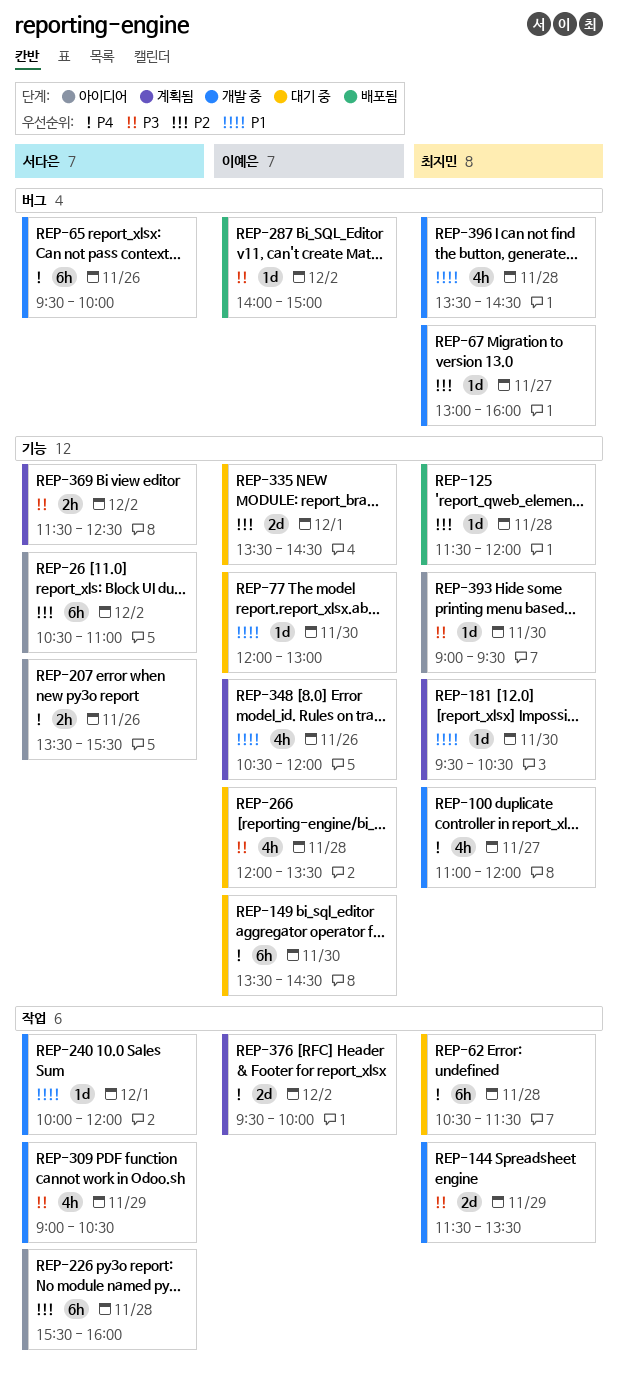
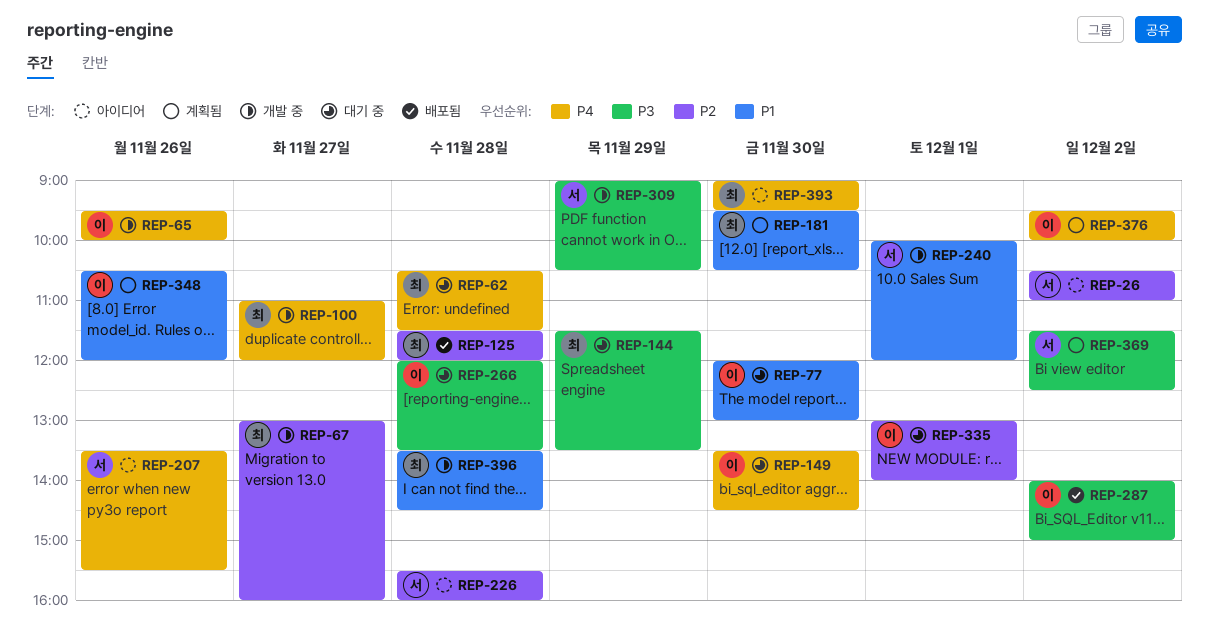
REP-65, owner: 서다은 -> 이예은
REP-144, status: 개발 중 -> 대기 중
REP-335, begins: 13:30 -> 13:00
REP-335, ends: 14:30 -> 14:00
REP-393, priority: P3 -> P4

